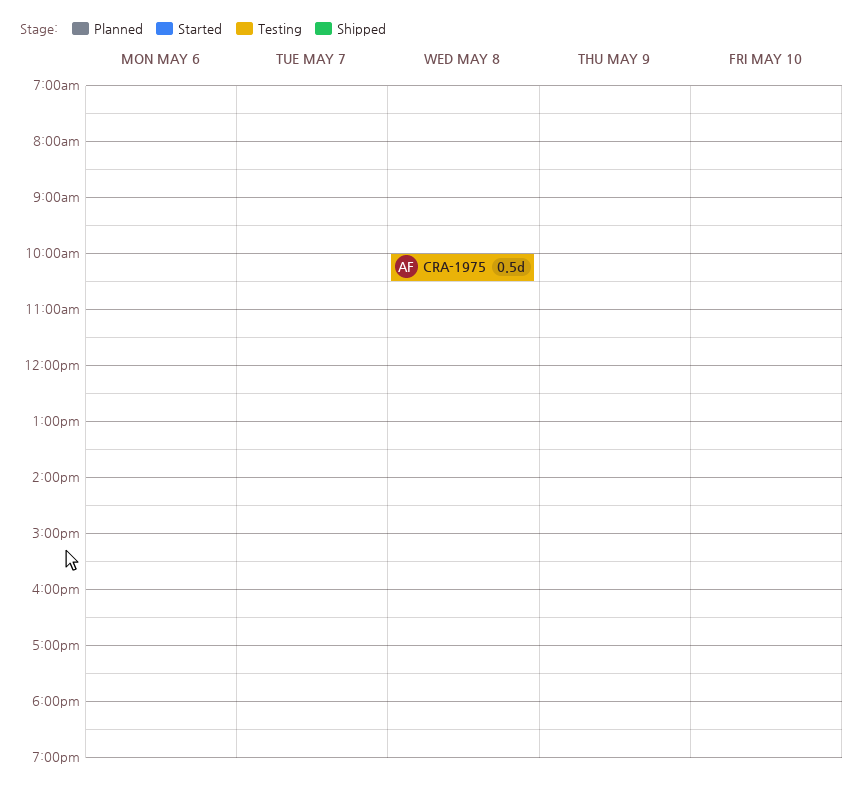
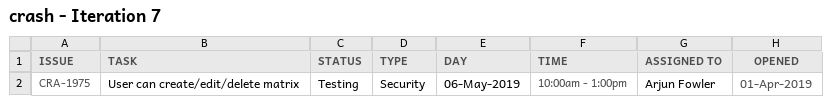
CRA-1975, day: May 8 -> May 6
CRA-1975, ends: 10:30 -> 13:00

